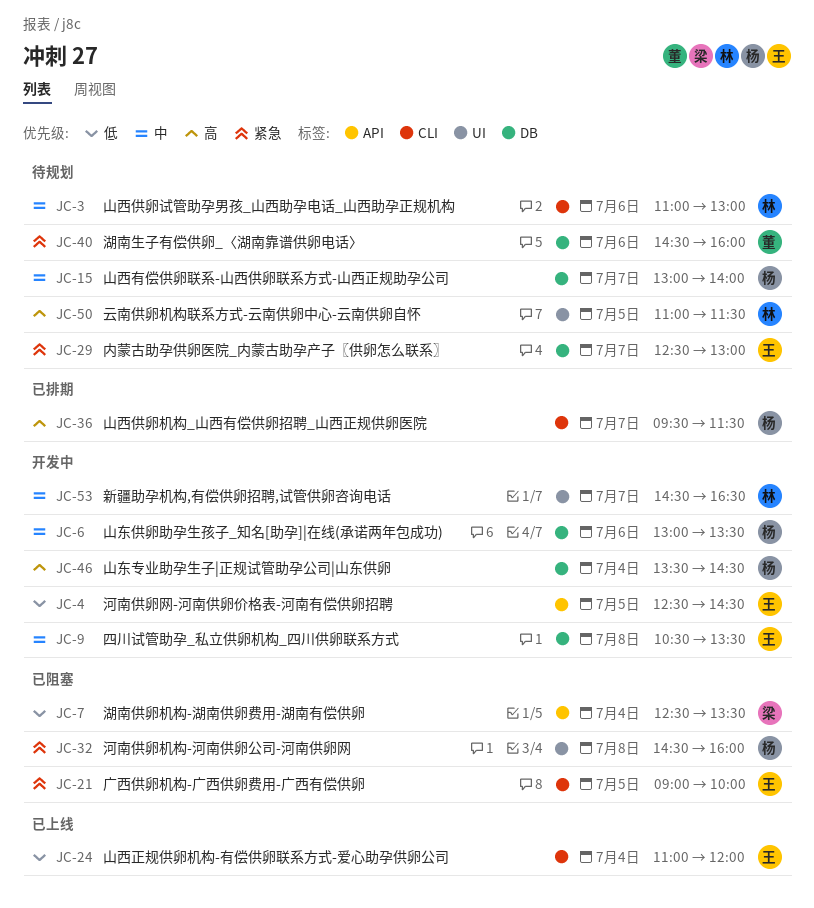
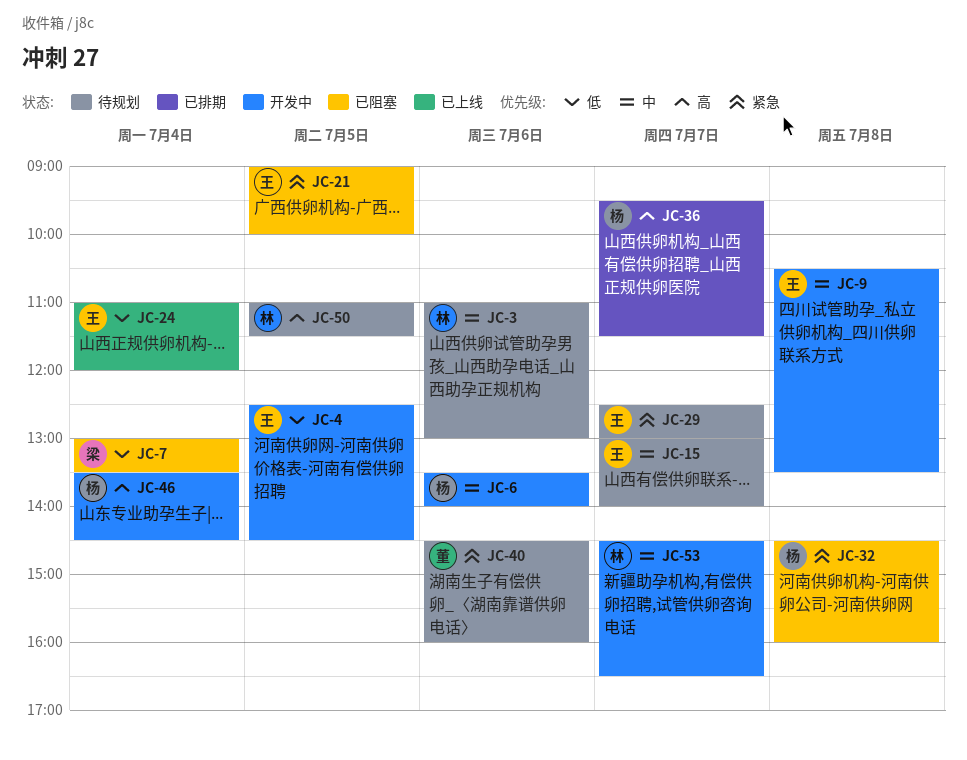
JC-6, begins: 13:00 -> 13:30
JC-6, ends: 13:30 -> 14:00
JC-7, begins: 12:30 -> 13:00
JC-15, owner: 杨 -> 王

